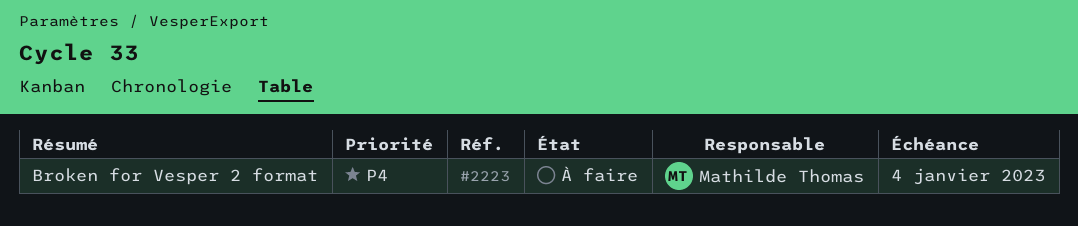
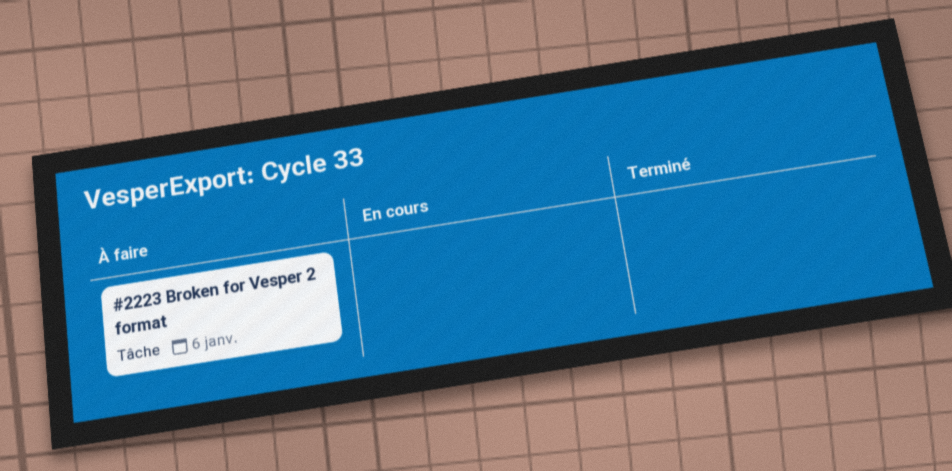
#2223, due: Jan 4 -> Jan 6

